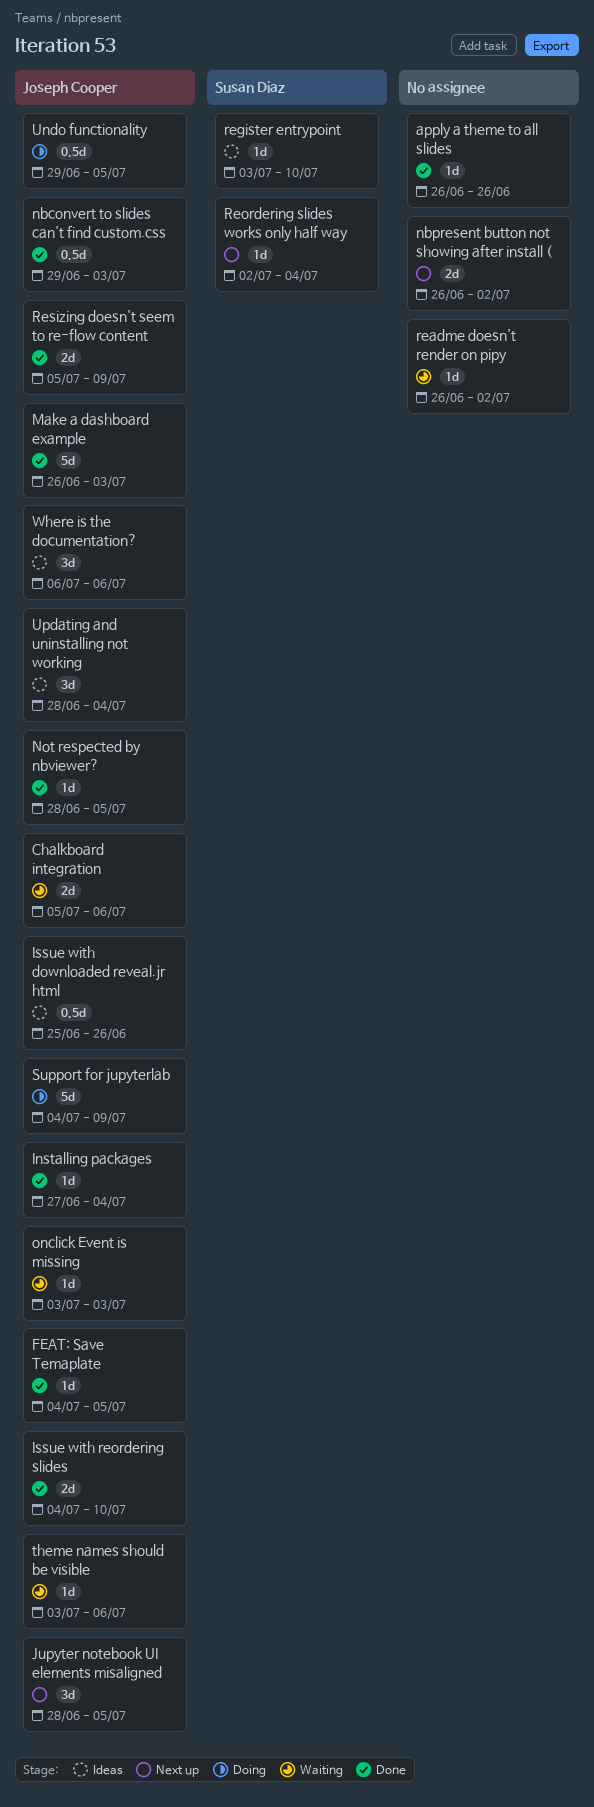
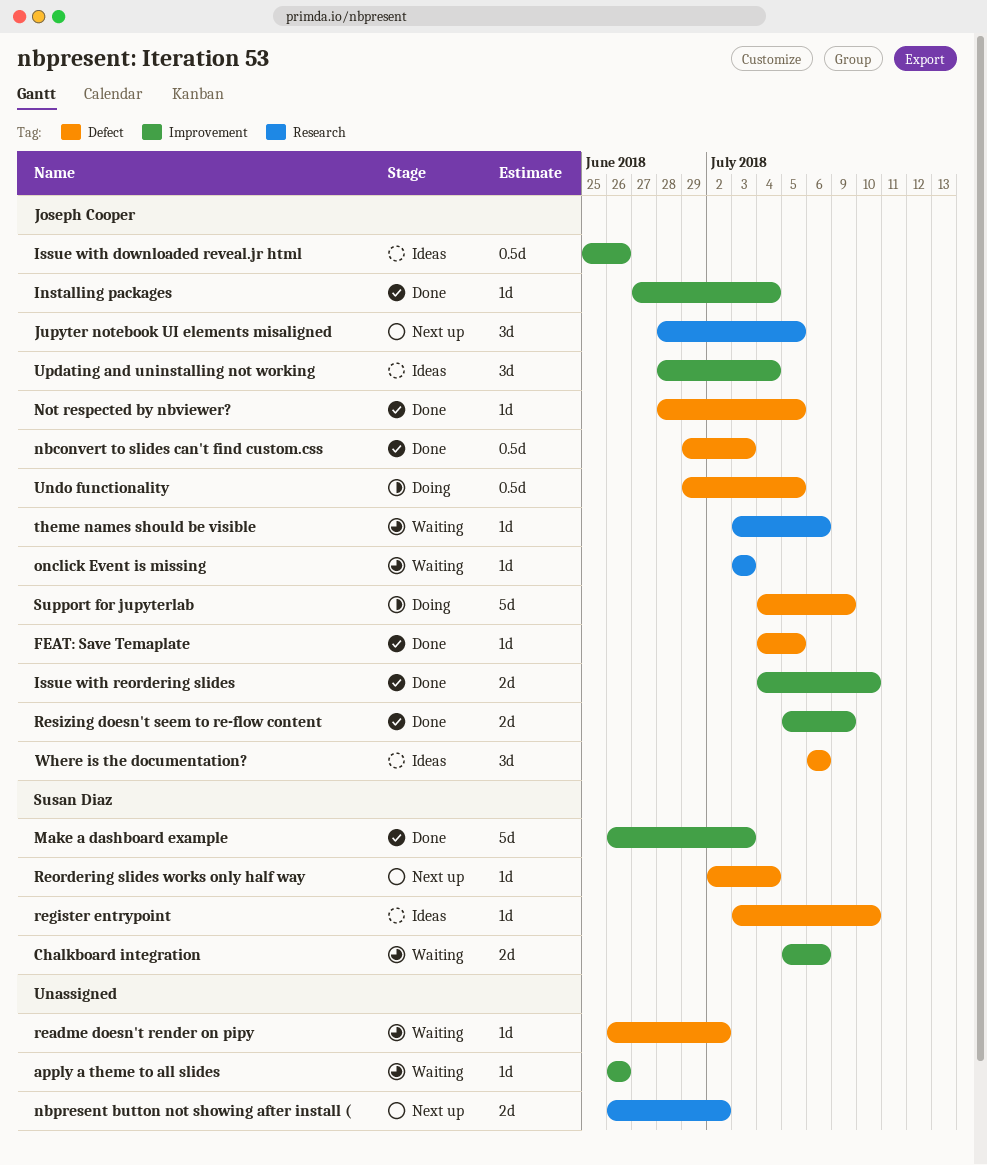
apply a theme to all slides, status: Done -> Waiting
Chalkboard integration, owner: Joseph Cooper -> Susan Diaz
Make a dashboard example, owner: Joseph Cooper -> Susan Diaz

